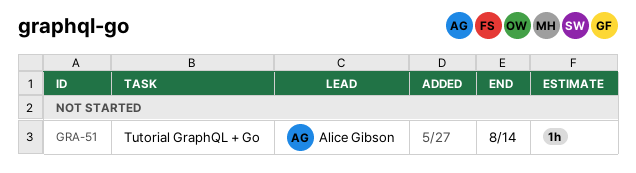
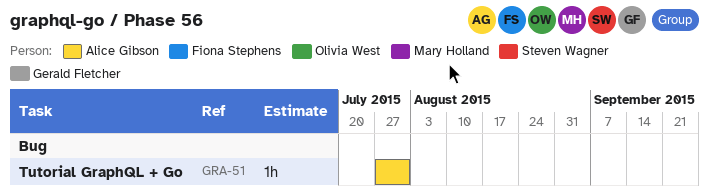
GRA-51, due: Aug 14 -> Jul 31

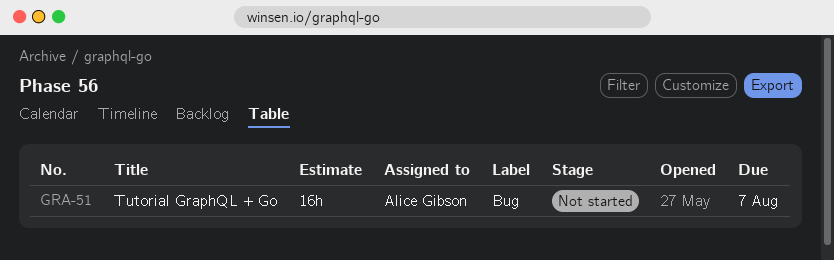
GRA-51, estimate: 1h -> 16h
GRA-51, due: Jul 31 -> Aug 7

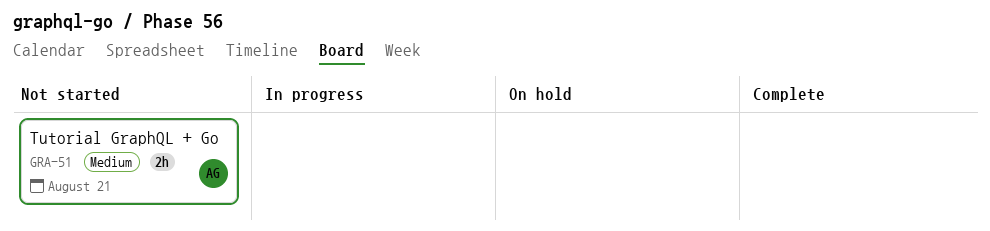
GRA-51, estimate: 16h -> 2h
GRA-51, due: Aug 7 -> Aug 21

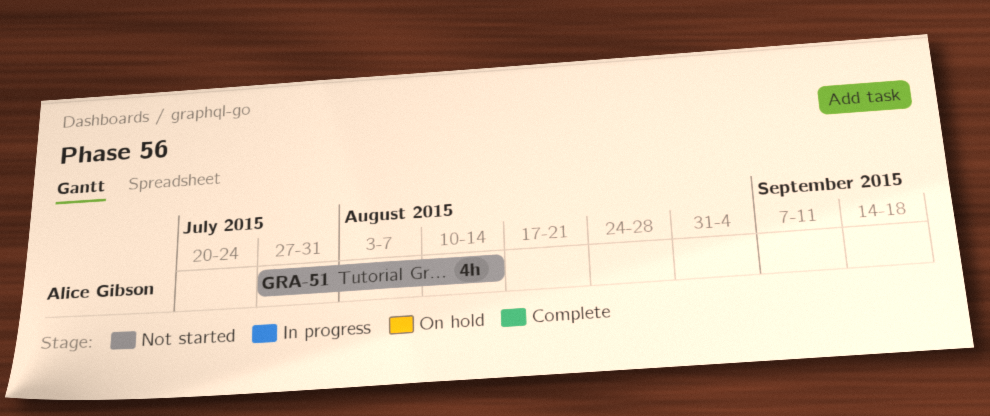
GRA-51, estimate: 2h -> 4h
GRA-51, due: Aug 21 -> Aug 14

